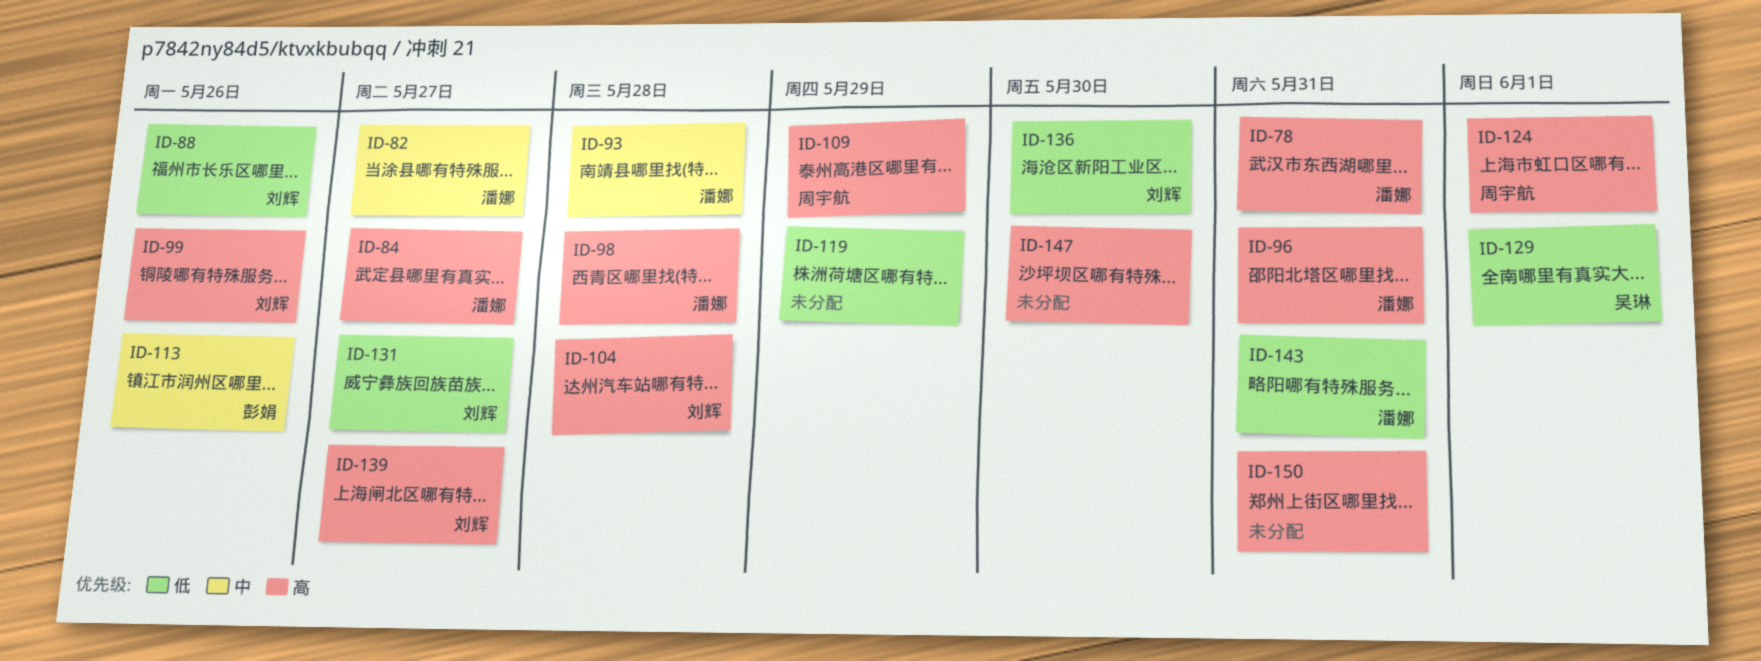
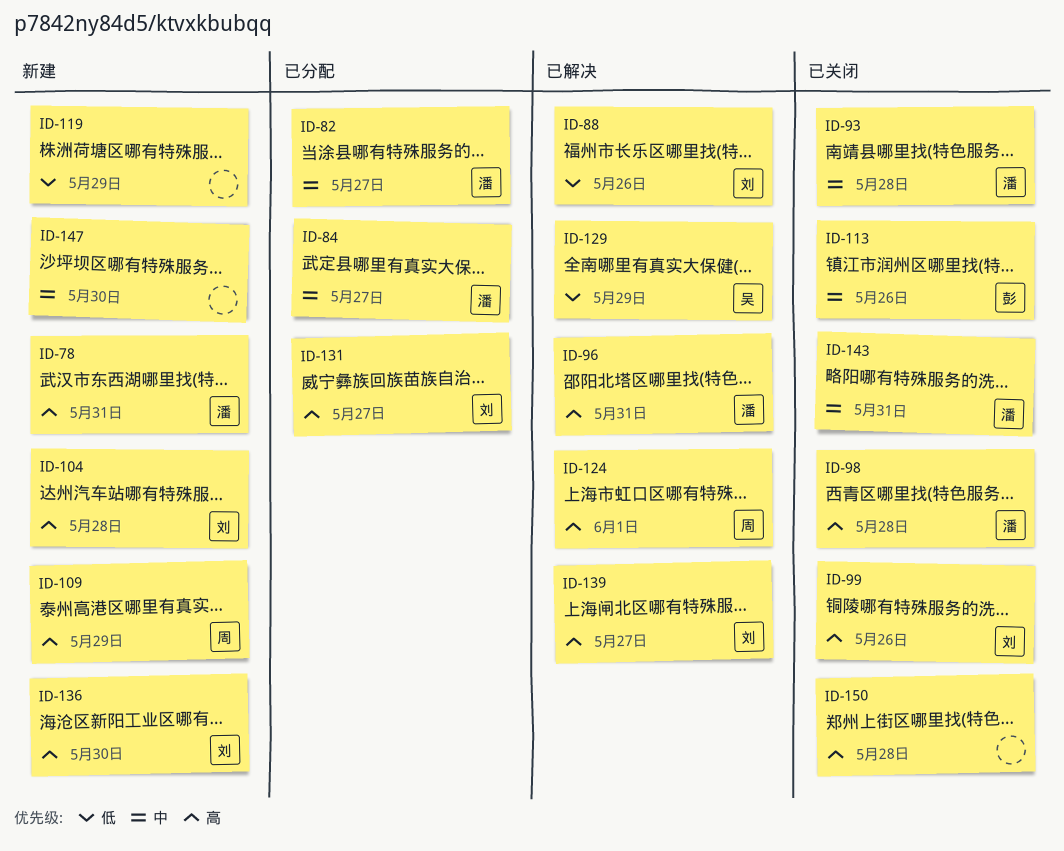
ID-84, priority: 高 -> 中
ID-129, due: Jun 1 -> May 29
ID-131, priority: 低 -> 高
ID-136, priority: 低 -> 高
ID-143, priority: 低 -> 中
ID-147, priority: 高 -> 中
ID-150, due: May 31 -> May 28

